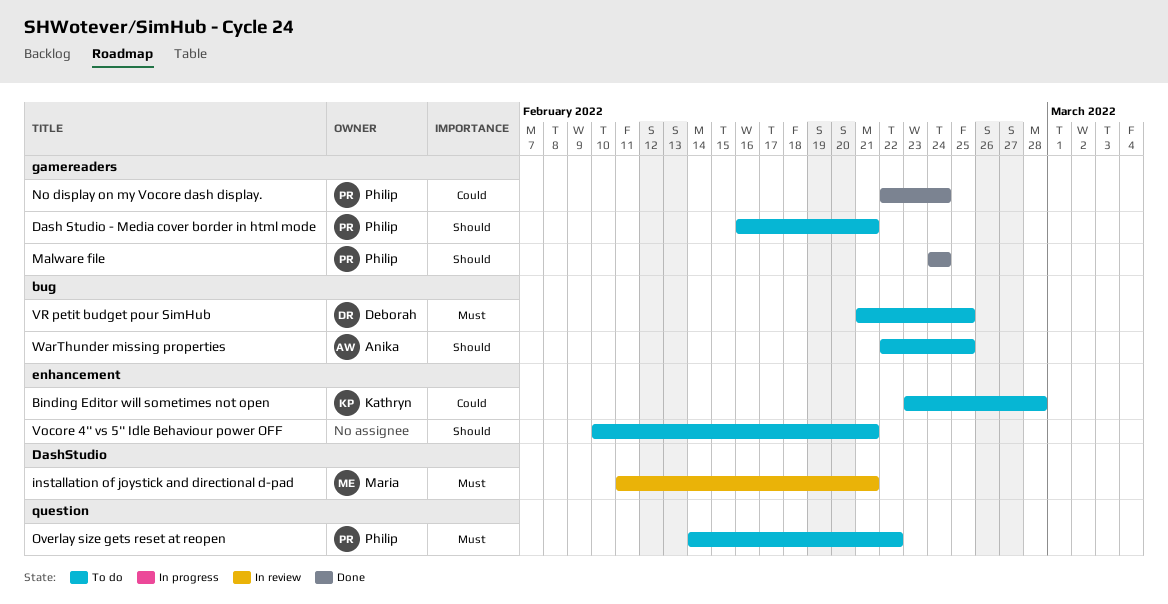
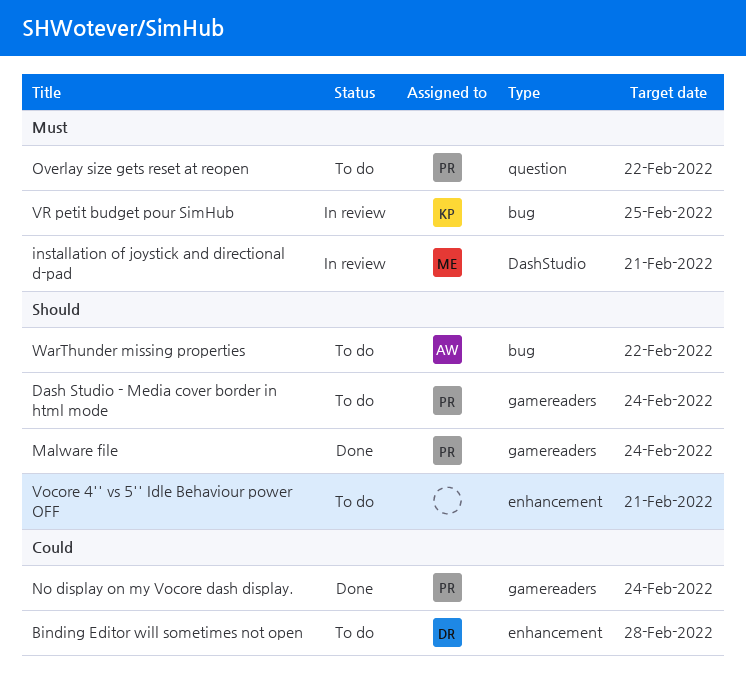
Binding Editor will sometimes not open, owner: Kathryn -> Deborah
Dash Studio - Media cover border in html mode, due: Feb 21 -> Feb 24
VR petit budget pour SimHub, status: To do -> In review
VR petit budget pour SimHub, owner: Deborah -> Kathryn
WarThunder missing properties, due: Feb 25 -> Feb 22

